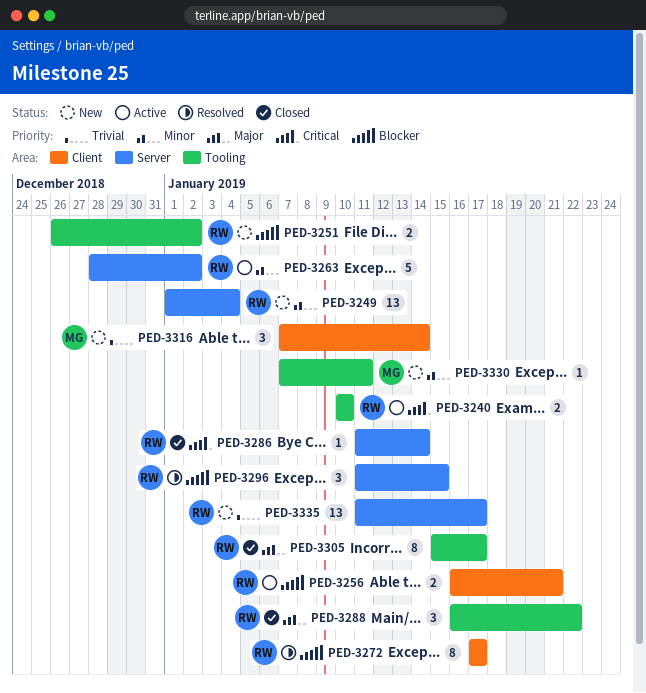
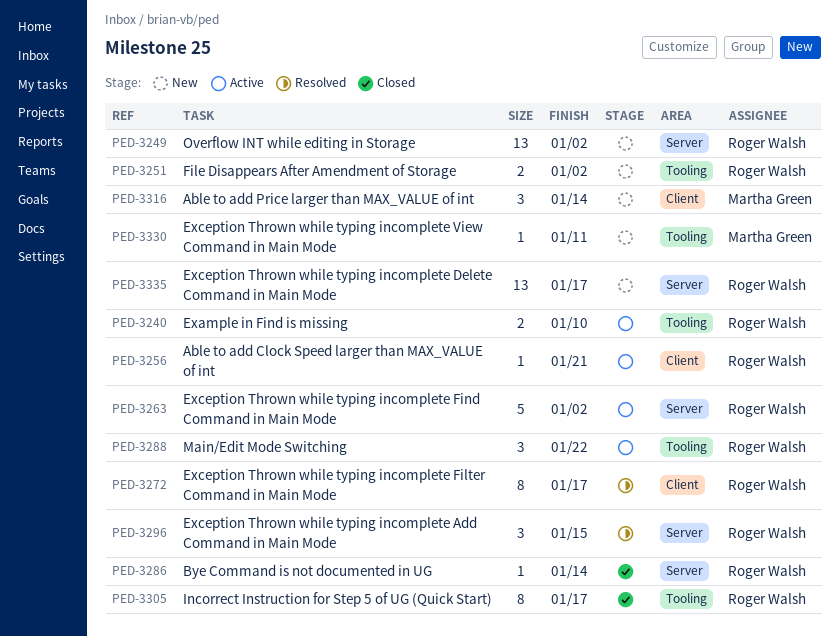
PED-3249, due: Jan 4 -> Jan 2
PED-3256, estimate: 2 -> 1
PED-3288, status: Closed -> Active

